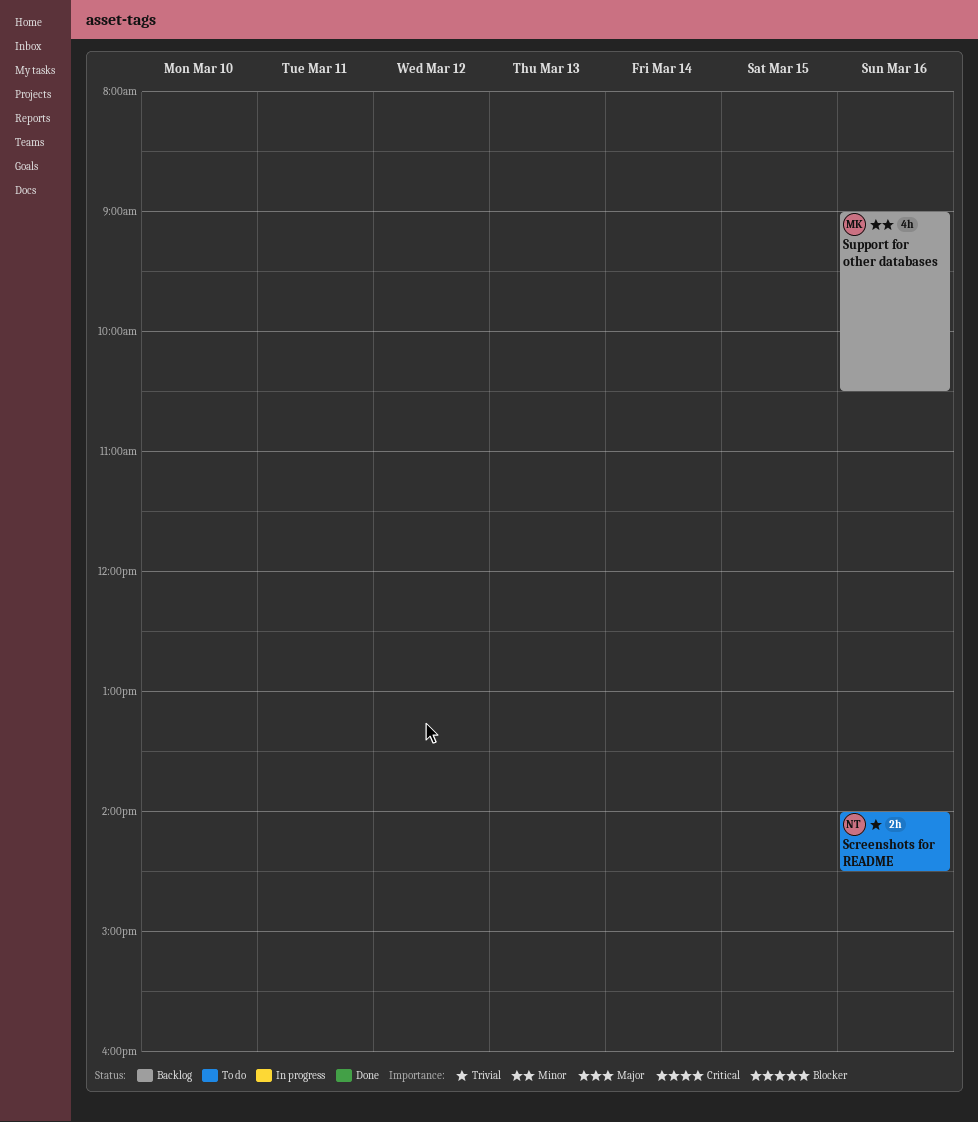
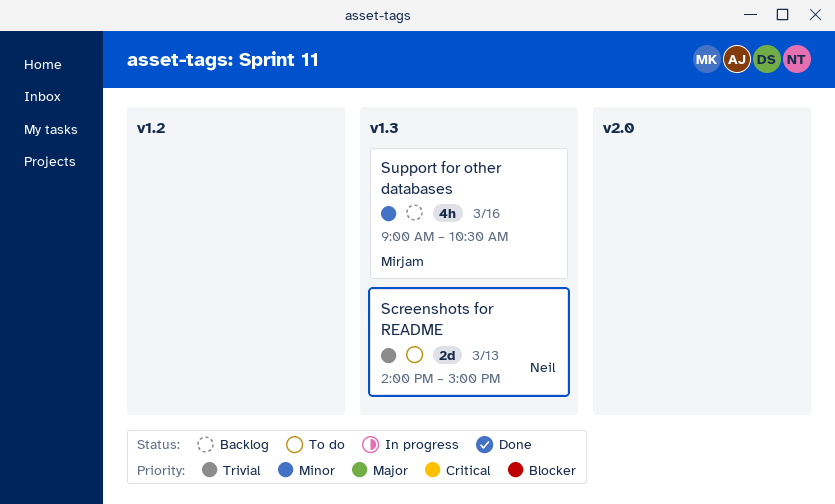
Screenshots for README, estimate: 2h -> 2d
Screenshots for README, day: Mar 16 -> Mar 13
Screenshots for README, ends: 14:30 -> 15:00

